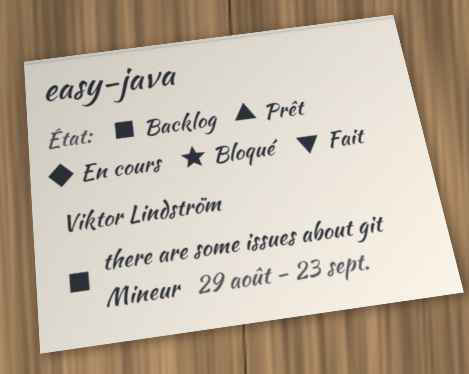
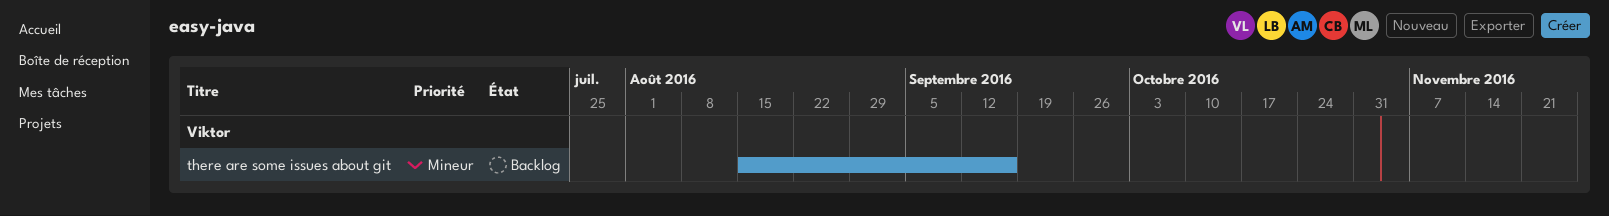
there are some issues about git, start: Aug 29 -> Aug 15
there are some issues about git, due: Sep 23 -> Sep 16

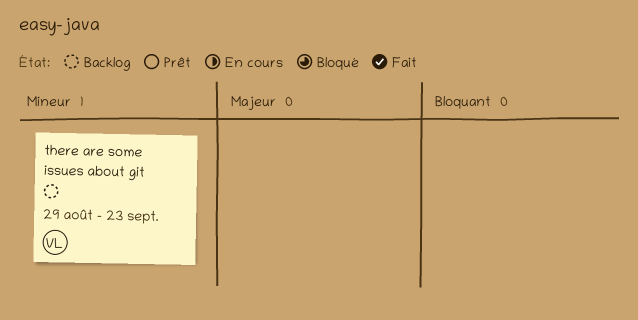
there are some issues about git, start: Aug 15 -> Aug 29
there are some issues about git, due: Sep 16 -> Sep 23

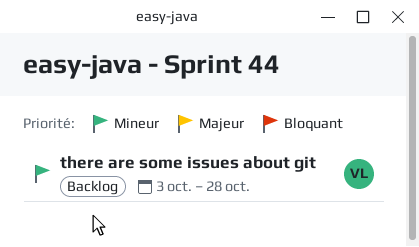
there are some issues about git, start: Aug 29 -> Oct 3
there are some issues about git, due: Sep 23 -> Oct 28

